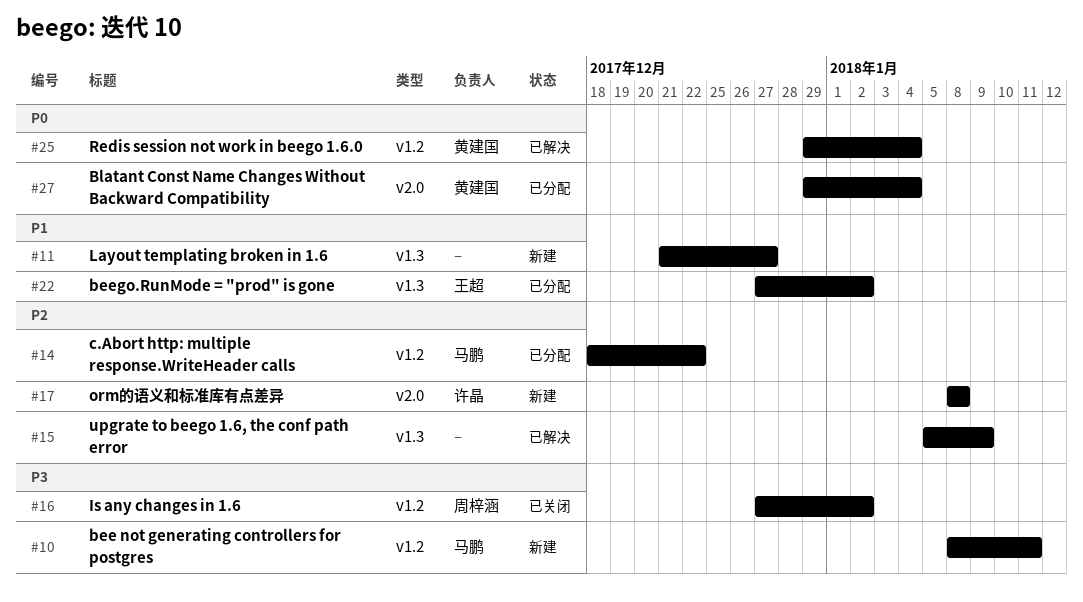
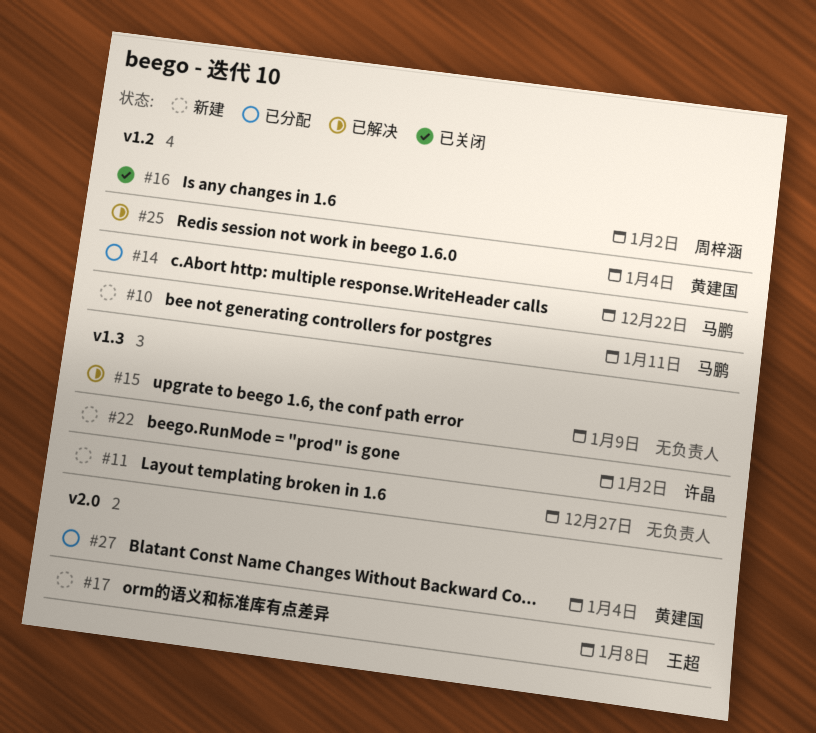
#17, owner: 许晶 -> 王超
#22, status: 已分配 -> 新建
#22, owner: 王超 -> 许晶

